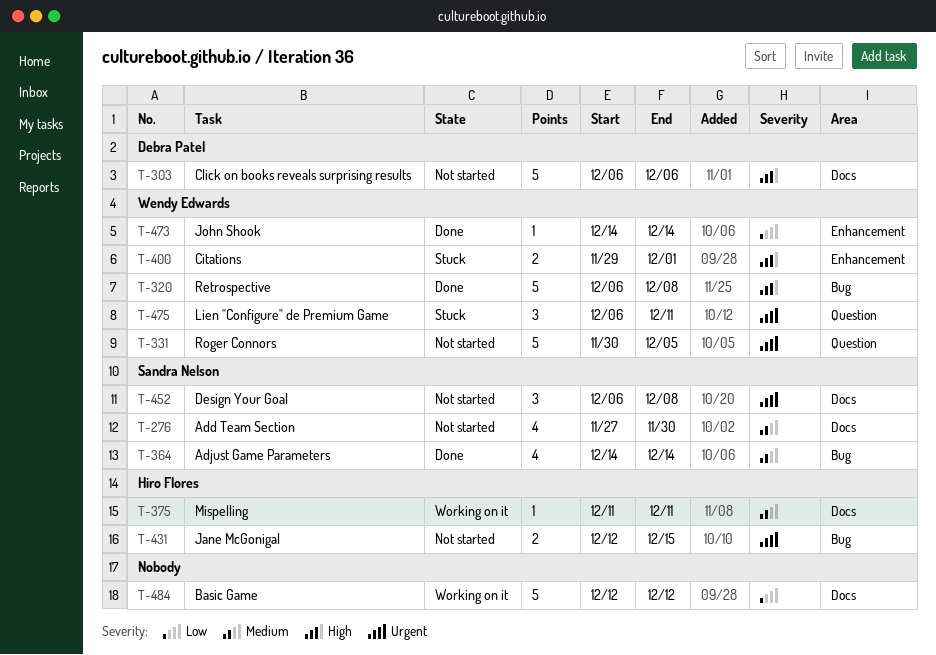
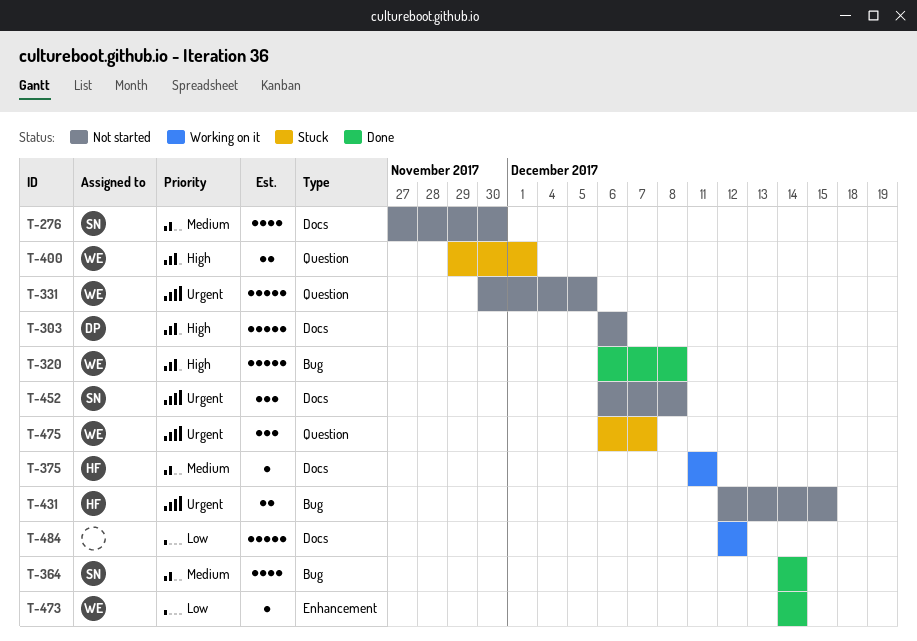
T-400, label: Enhancement -> Question
T-475, due: Dec 11 -> Dec 7

